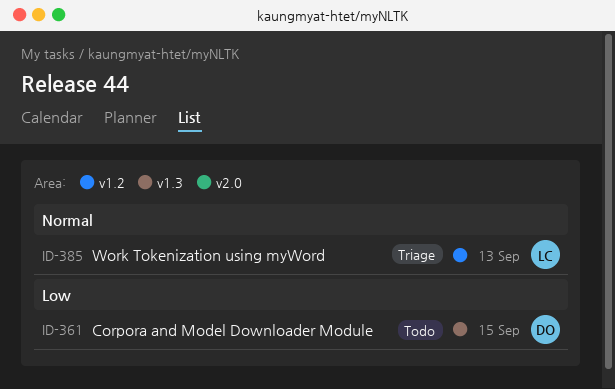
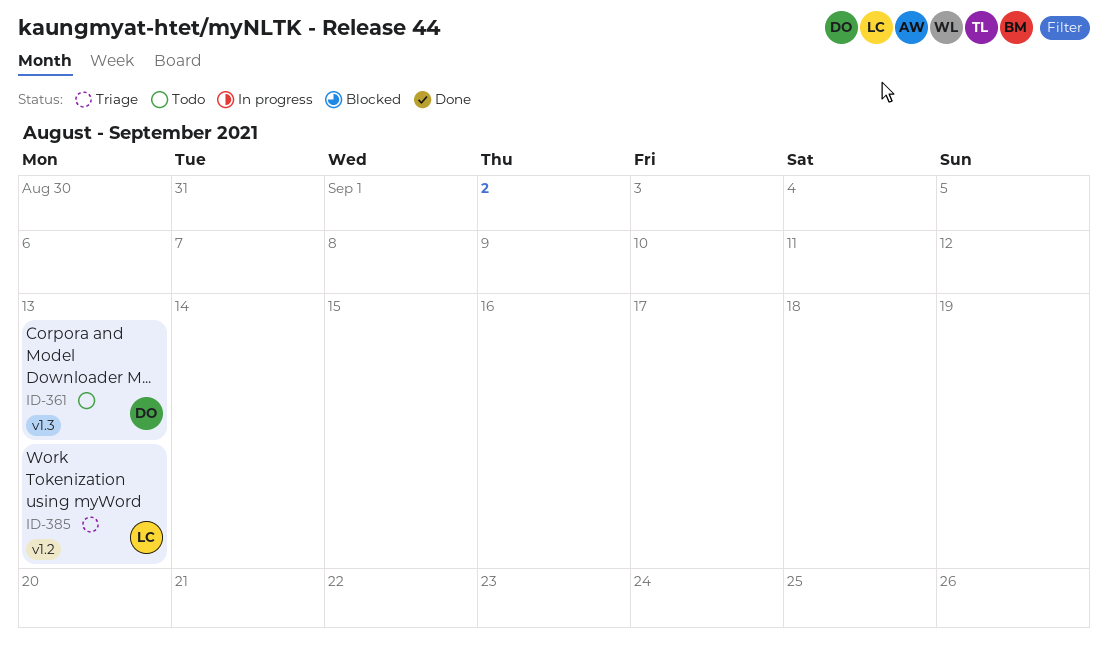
ID-361, due: Sep 15 -> Sep 13

